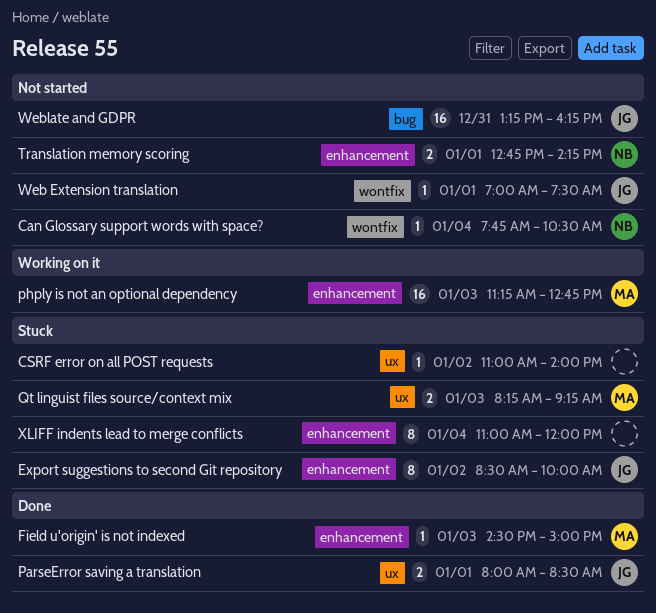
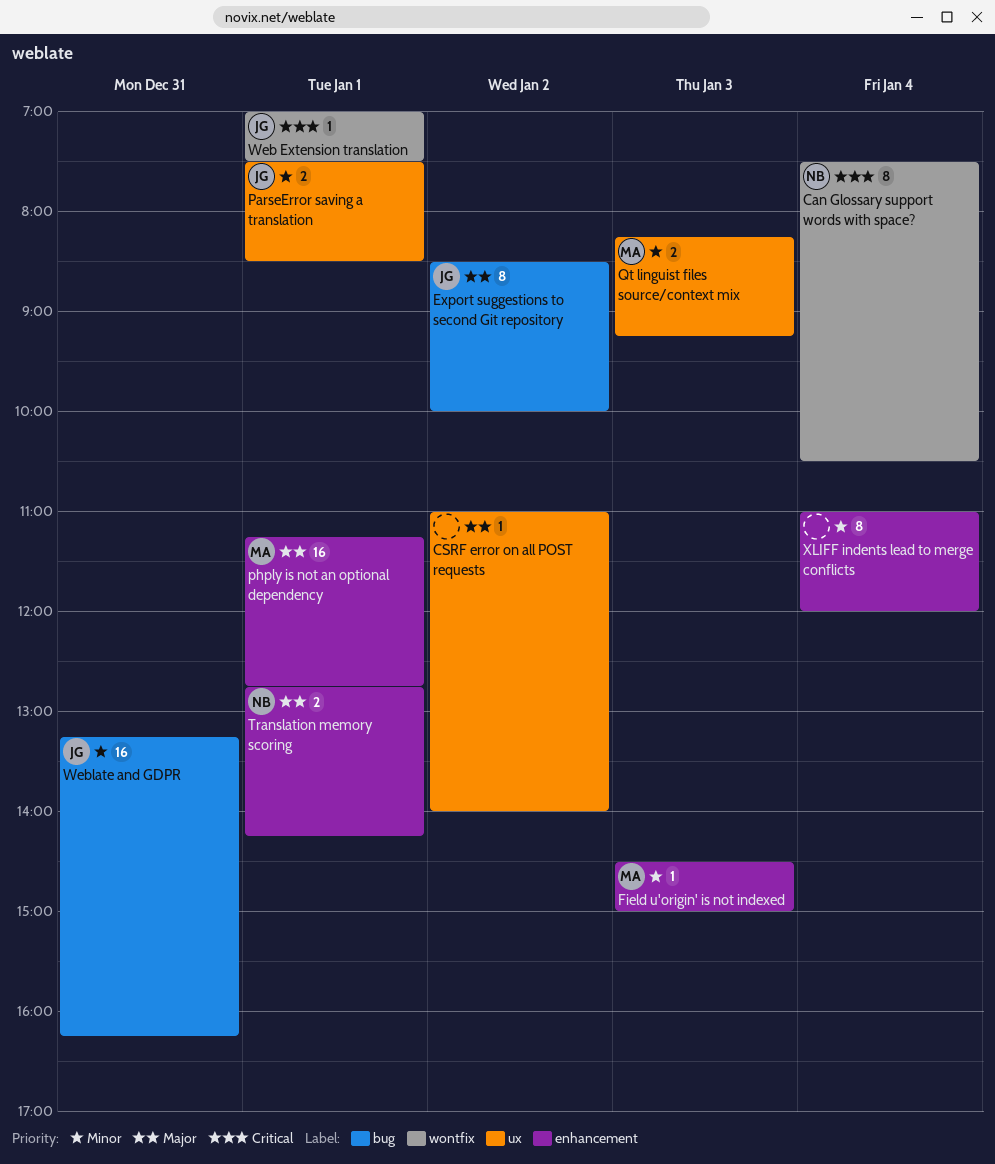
Can Glossary support words with space?, estimate: 1 -> 8
Can Glossary support words with space?, begins: 07:45 -> 07:30
Export suggestions to second Git repository, label: enhancement -> bug
ParseError saving a translation, begins: 08:00 -> 07:30
phply is not an optional dependency, day: Jan 3 -> Jan 1

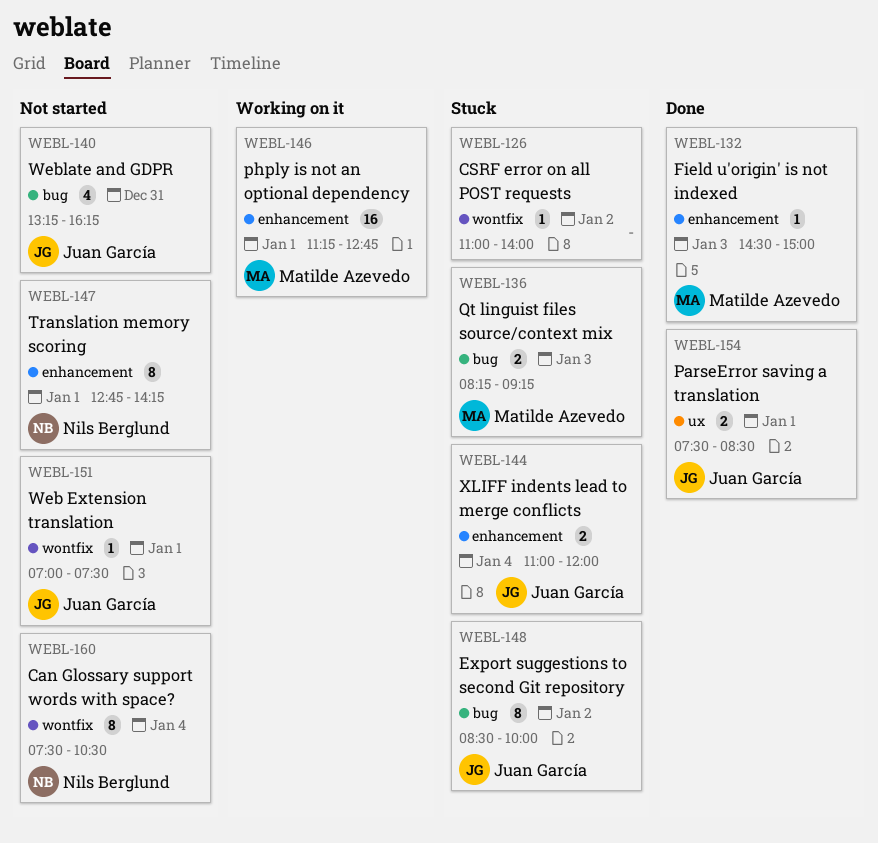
CSRF error on all POST requests, label: ux -> wontfix
Qt linguist files source/context mix, label: ux -> bug
Translation memory scoring, estimate: 2 -> 8
Weblate and GDPR, estimate: 16 -> 4
XLIFF indents lead to merge conflicts, owner: none -> Juan García
XLIFF indents lead to merge conflicts, estimate: 8 -> 2

